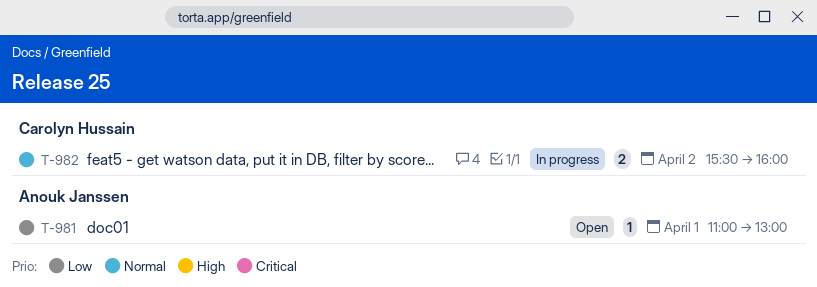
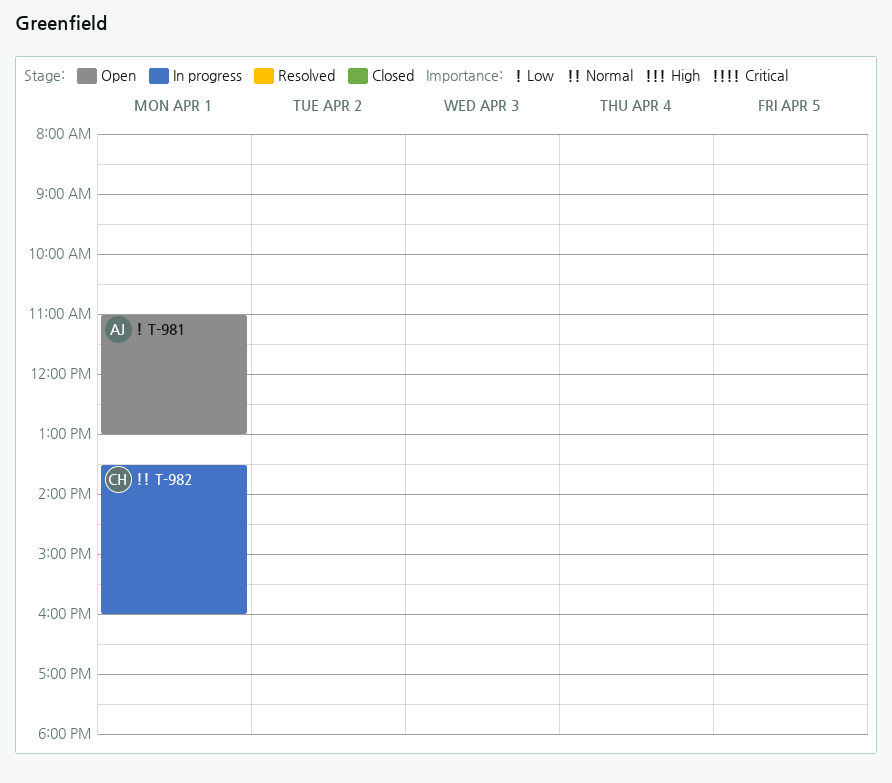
T-982, day: Apr 2 -> Apr 1
T-982, begins: 15:30 -> 13:30

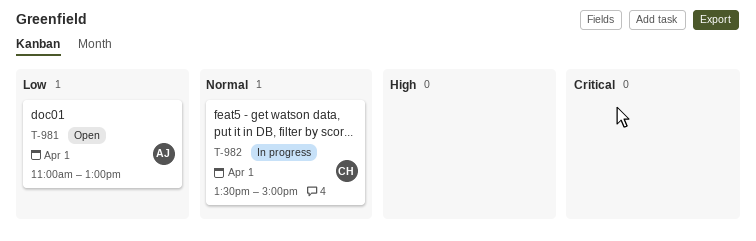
T-982, ends: 16:00 -> 15:00

